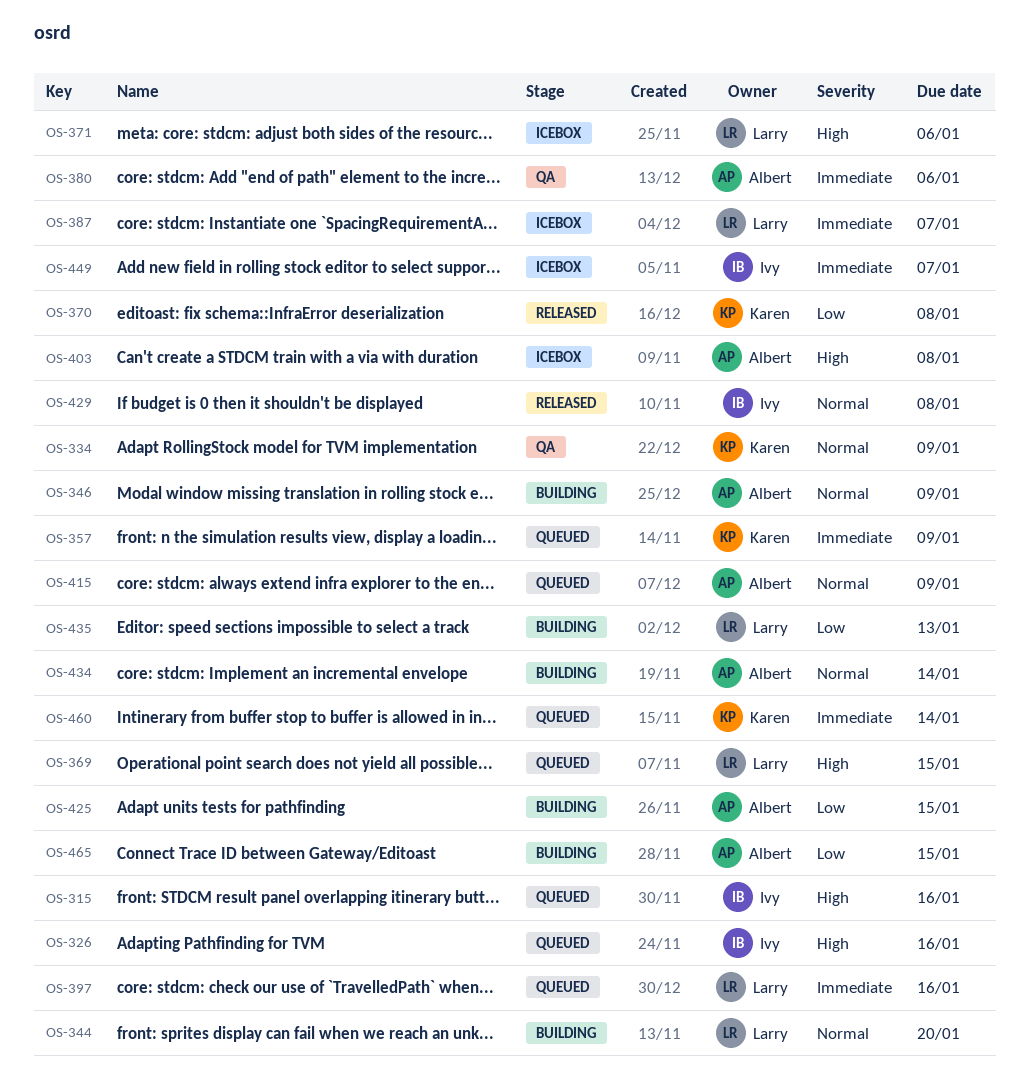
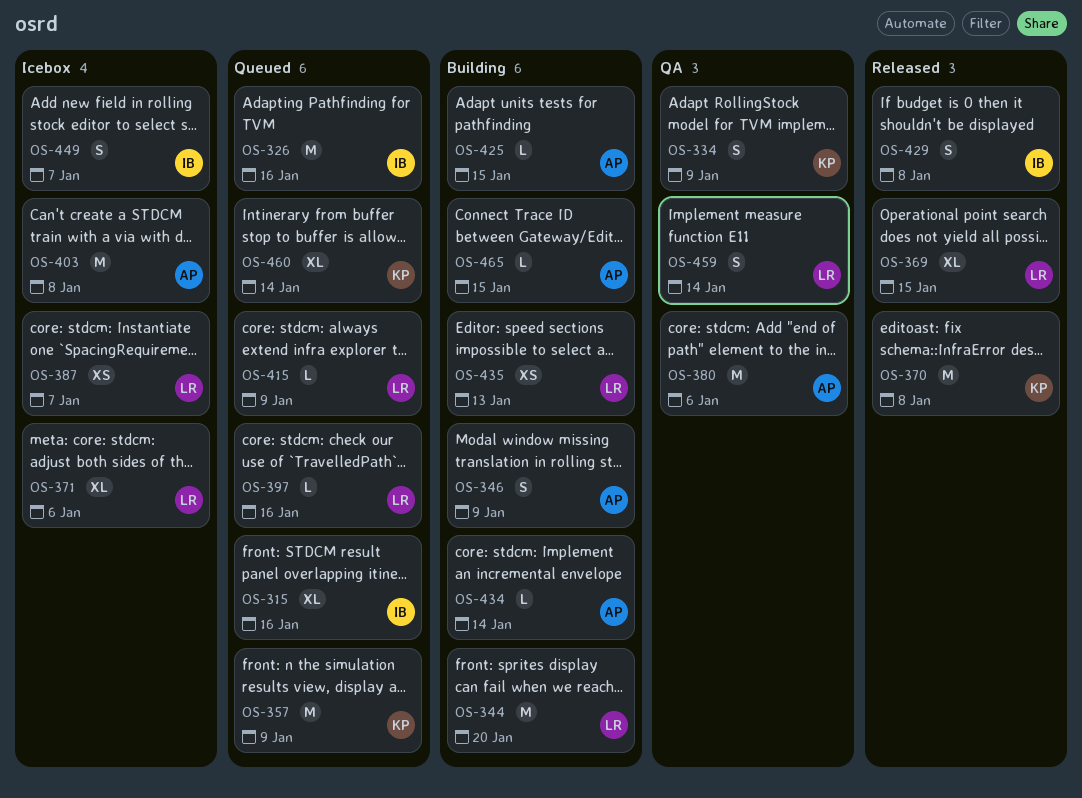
OS-369, status: Queued -> Released
OS-415, owner: Albert -> Larry
OS-459: none -> present

